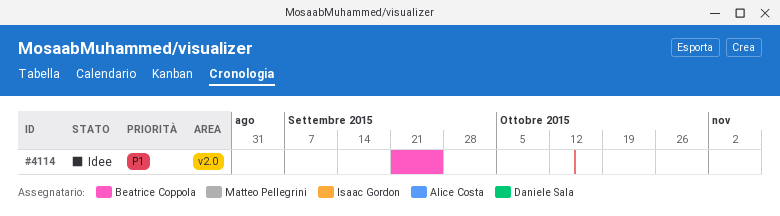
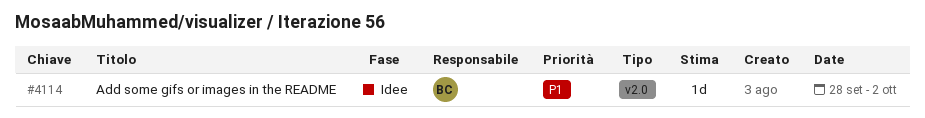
#4114, start: Sep 21 -> Sep 28
#4114, due: Sep 25 -> Oct 2

